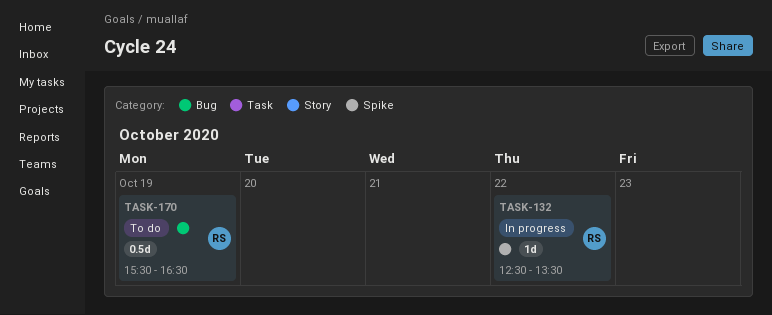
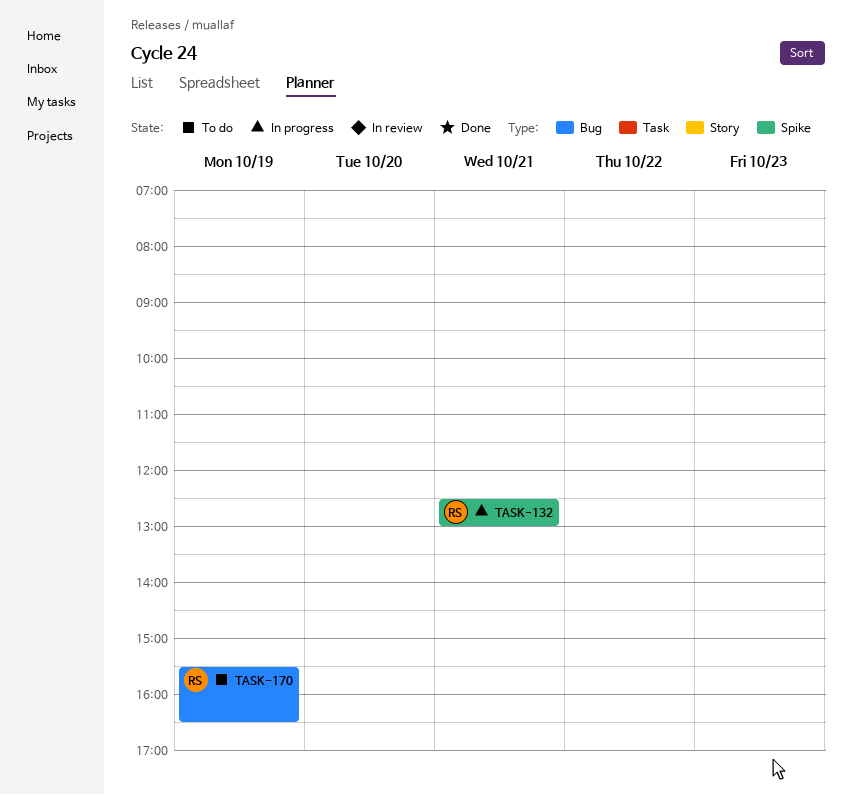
TASK-132, day: Oct 22 -> Oct 21
TASK-132, ends: 13:30 -> 13:00

